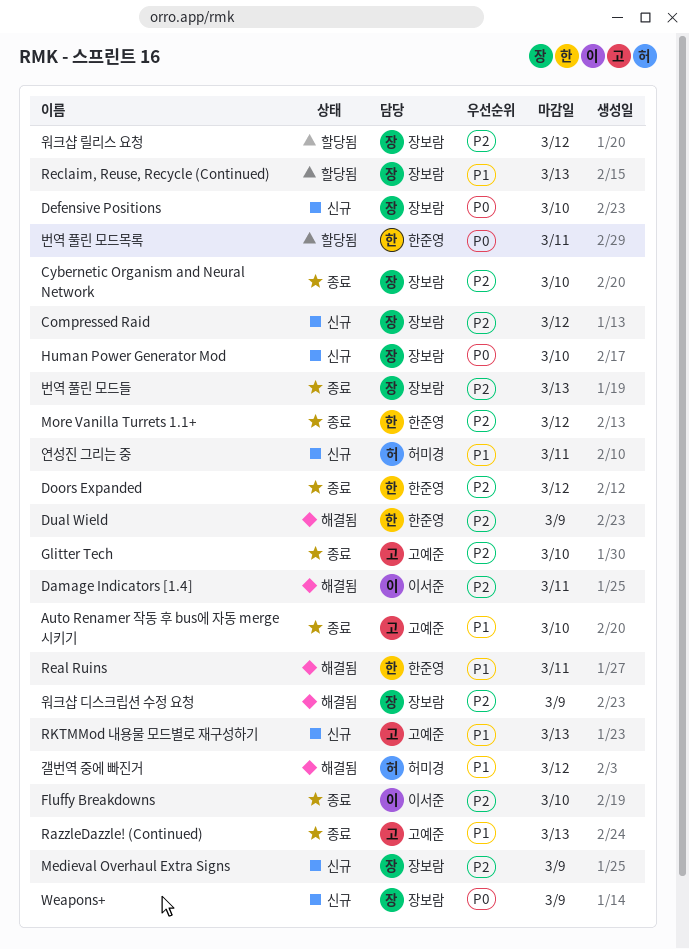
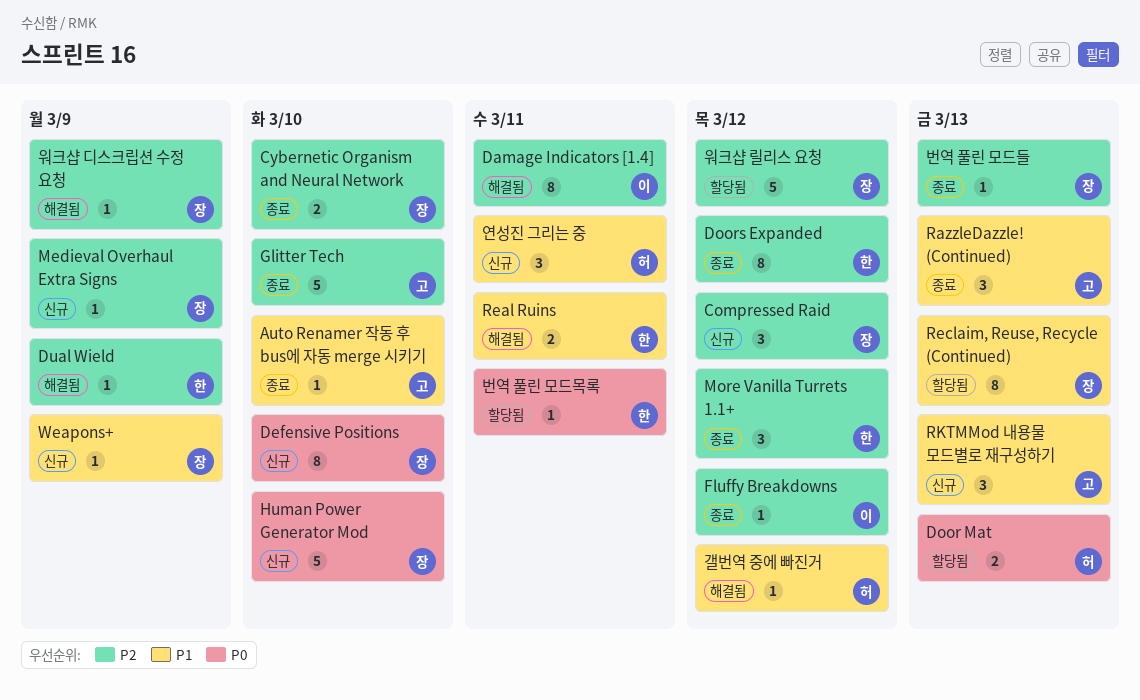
Door Mat: none -> present
Fluffy Breakdowns, due: Mar 10 -> Mar 12
Weapons+, priority: P0 -> P1

